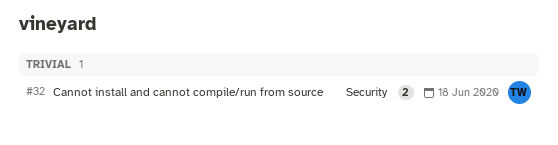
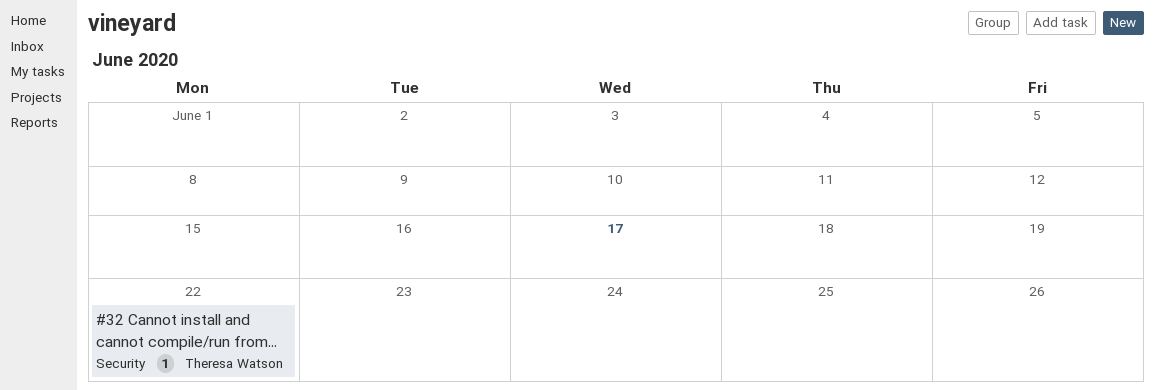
#32, estimate: 2 -> 1
#32, due: Jun 18 -> Jun 22

